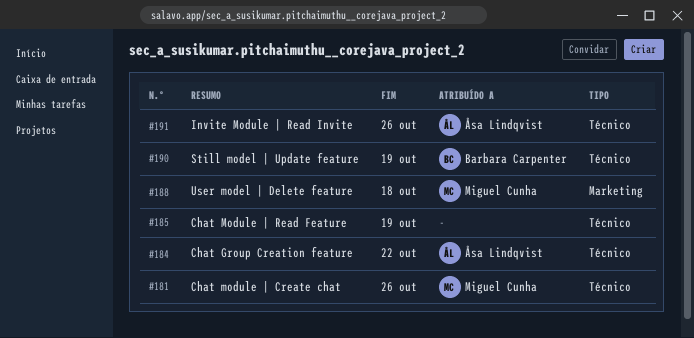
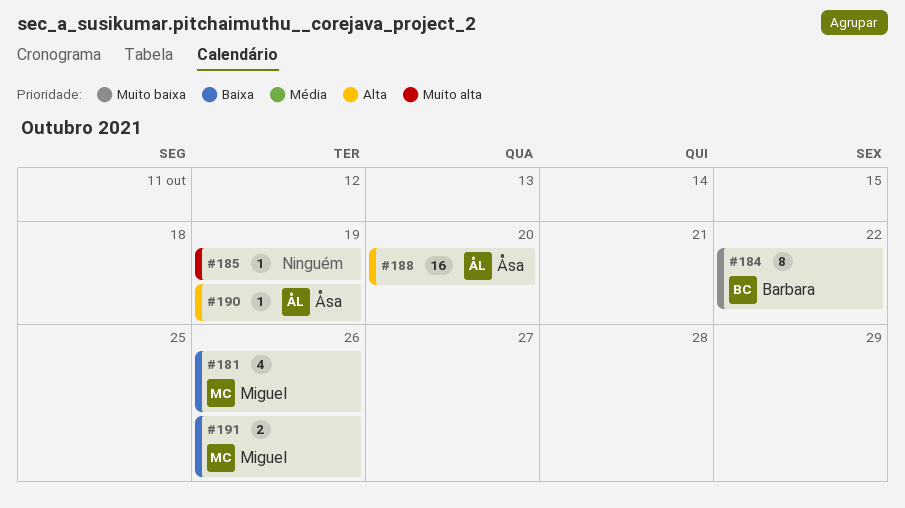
#184, owner: Åsa Lindqvist -> Barbara Carpenter
#188, owner: Miguel Cunha -> Åsa Lindqvist
#188, due: Oct 18 -> Oct 20
#190, owner: Barbara Carpenter -> Åsa Lindqvist
#191, owner: Åsa Lindqvist -> Miguel Cunha

